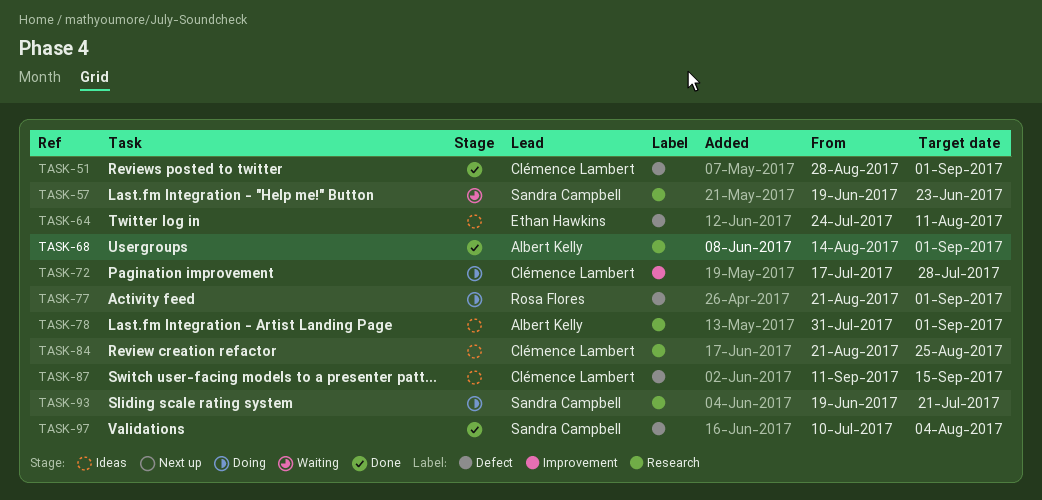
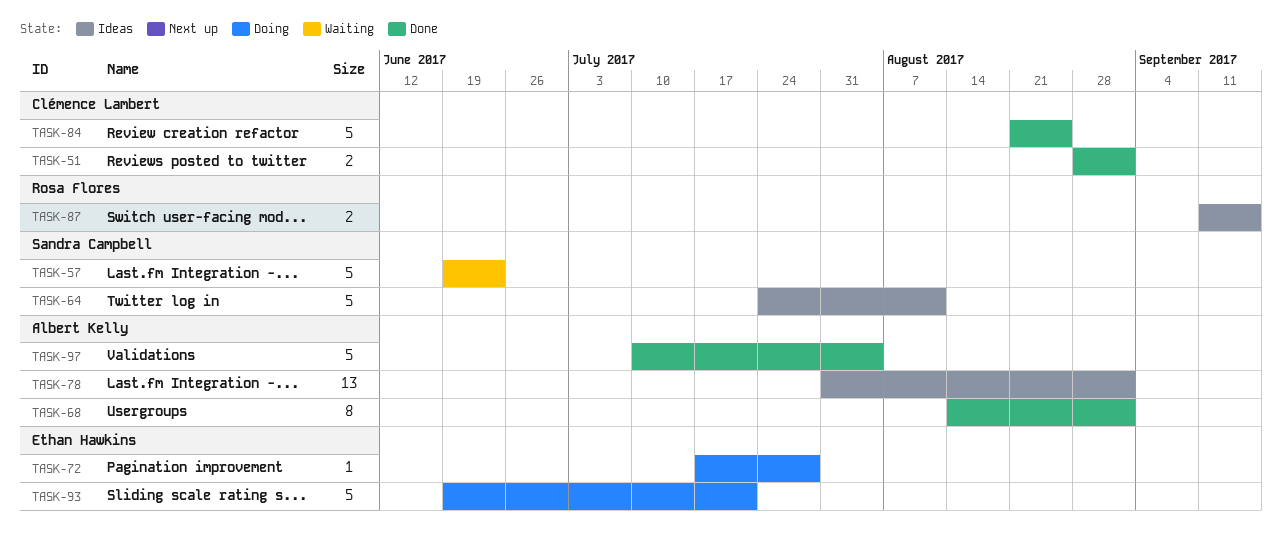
TASK-64, owner: Ethan Hawkins -> Sandra Campbell
TASK-72, owner: Clémence Lambert -> Ethan Hawkins
TASK-77: present -> none
TASK-84, status: Ideas -> Done
TASK-87, owner: Clémence Lambert -> Rosa Flores
TASK-93, owner: Sandra Campbell -> Ethan Hawkins
TASK-97, owner: Sandra Campbell -> Albert Kelly

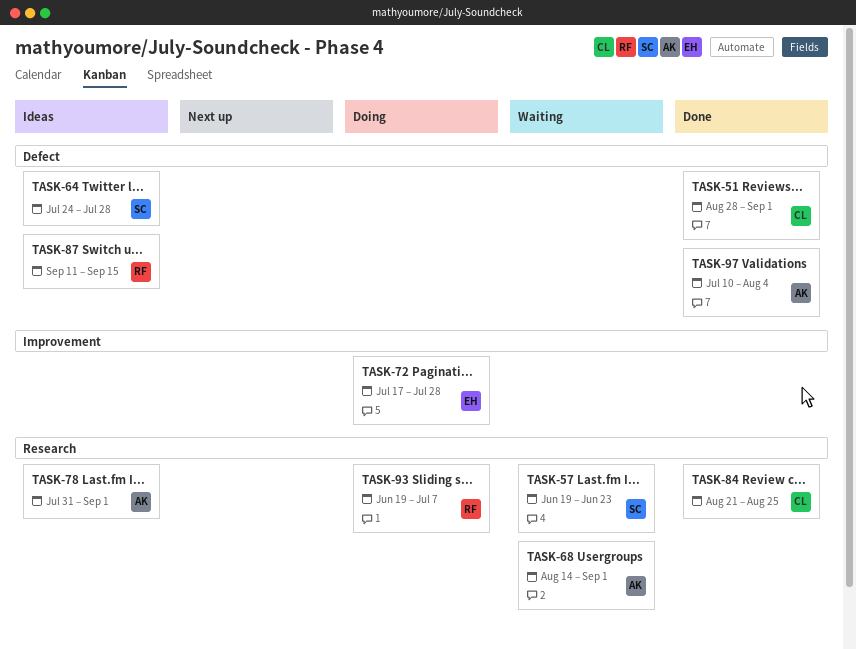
TASK-64, due: Aug 11 -> Jul 28
TASK-68, status: Done -> Waiting
TASK-93, owner: Ethan Hawkins -> Rosa Flores
TASK-93, due: Jul 21 -> Jul 7

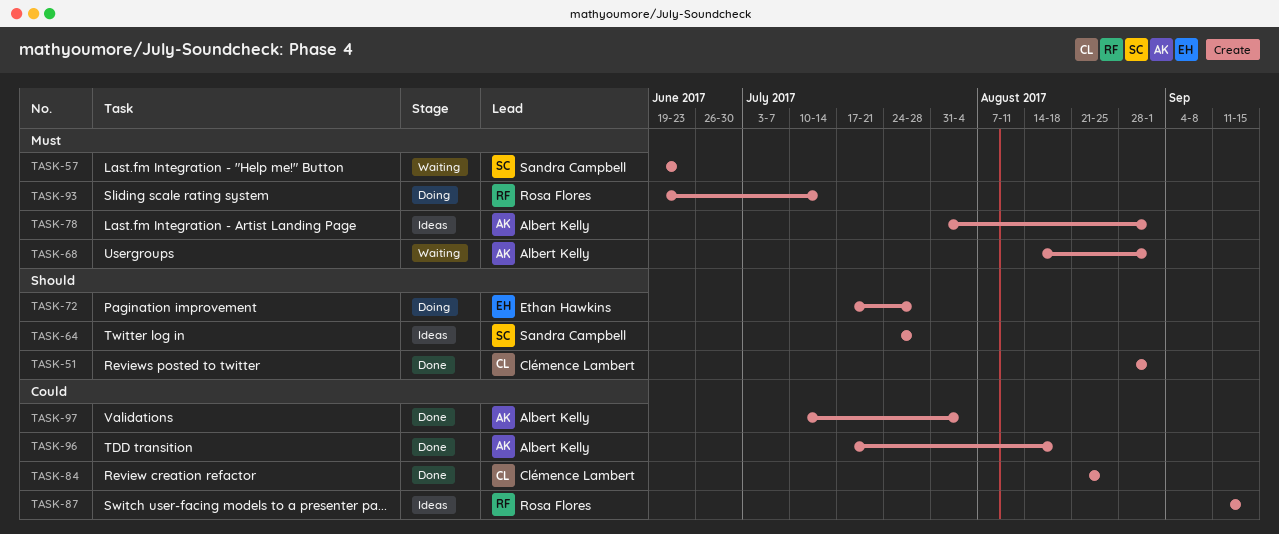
TASK-93, due: Jul 7 -> Jul 14
TASK-96: none -> present

